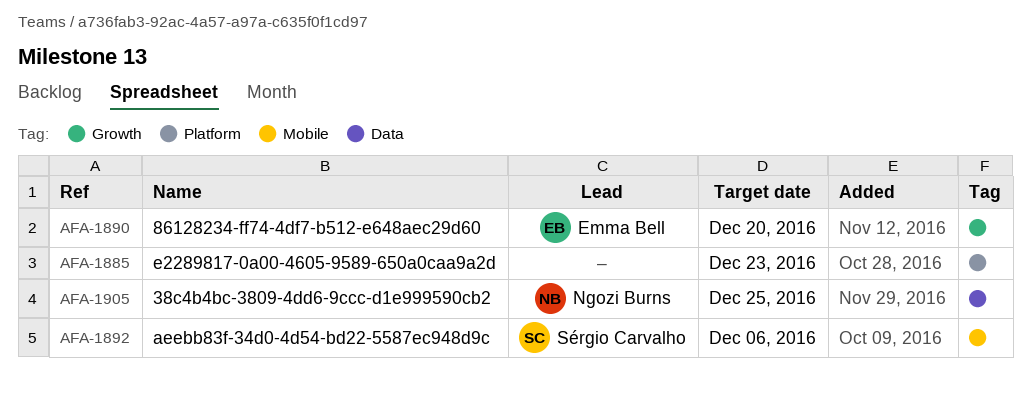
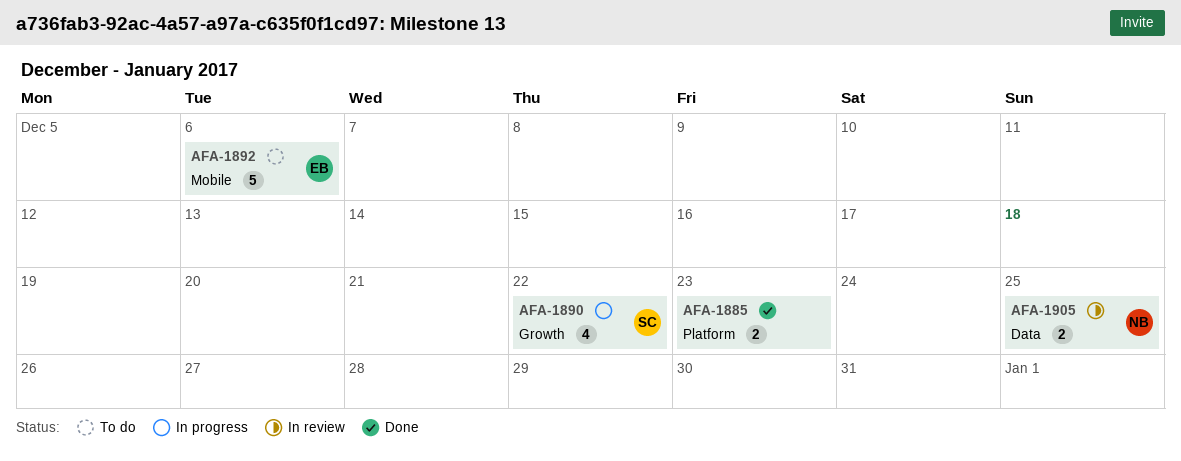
AFA-1890, owner: Emma Bell -> Sérgio Carvalho
AFA-1890, due: Dec 20 -> Dec 22
AFA-1892, owner: Sérgio Carvalho -> Emma Bell

